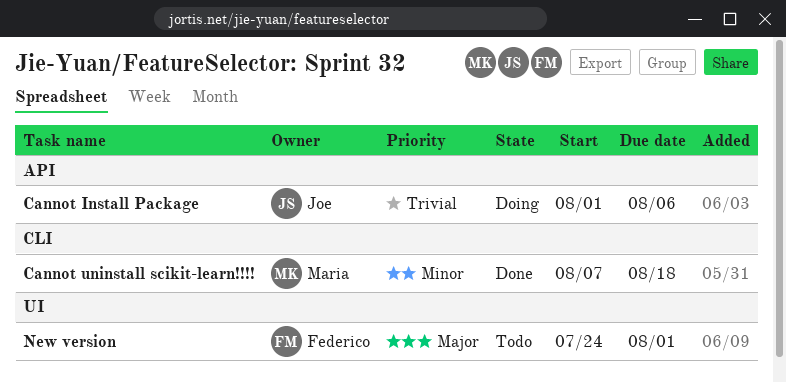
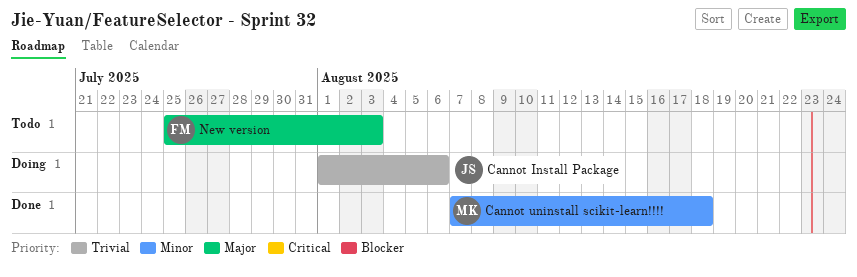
New version, start: Jul 24 -> Jul 25
New version, due: Aug 1 -> Aug 3

